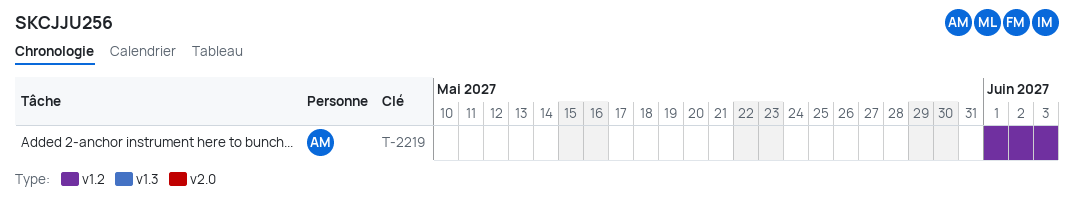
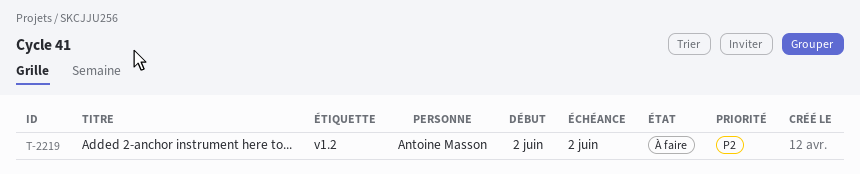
T-2219, start: Jun 1 -> Jun 2
T-2219, due: Jun 3 -> Jun 2

